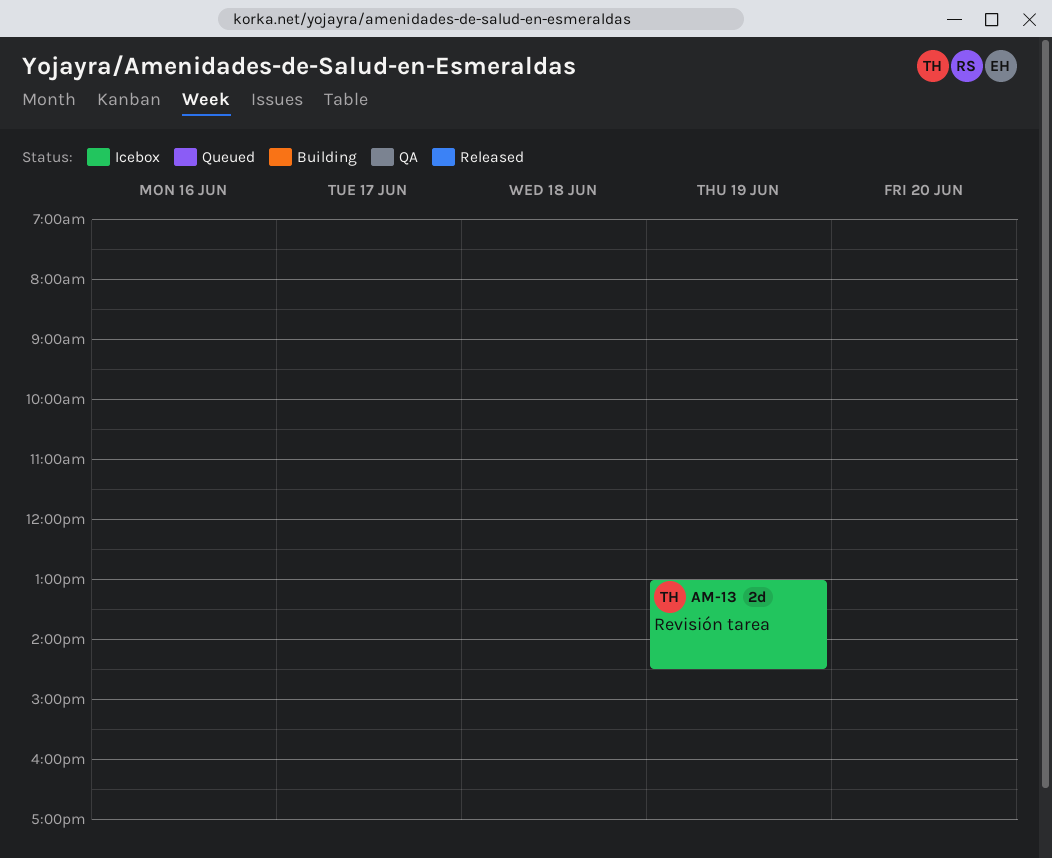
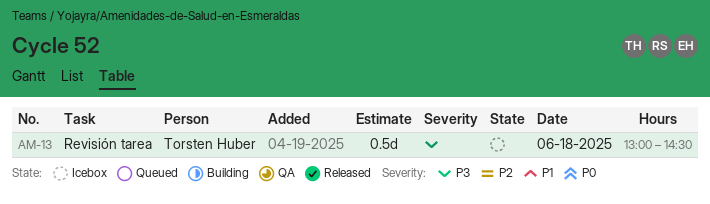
AM-13, estimate: 2d -> 0.5d
AM-13, day: Jun 19 -> Jun 18

